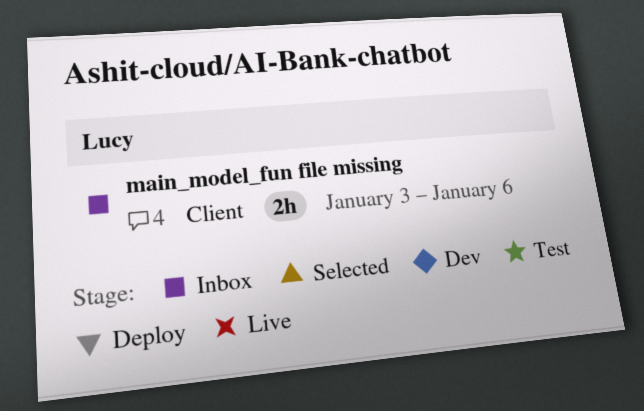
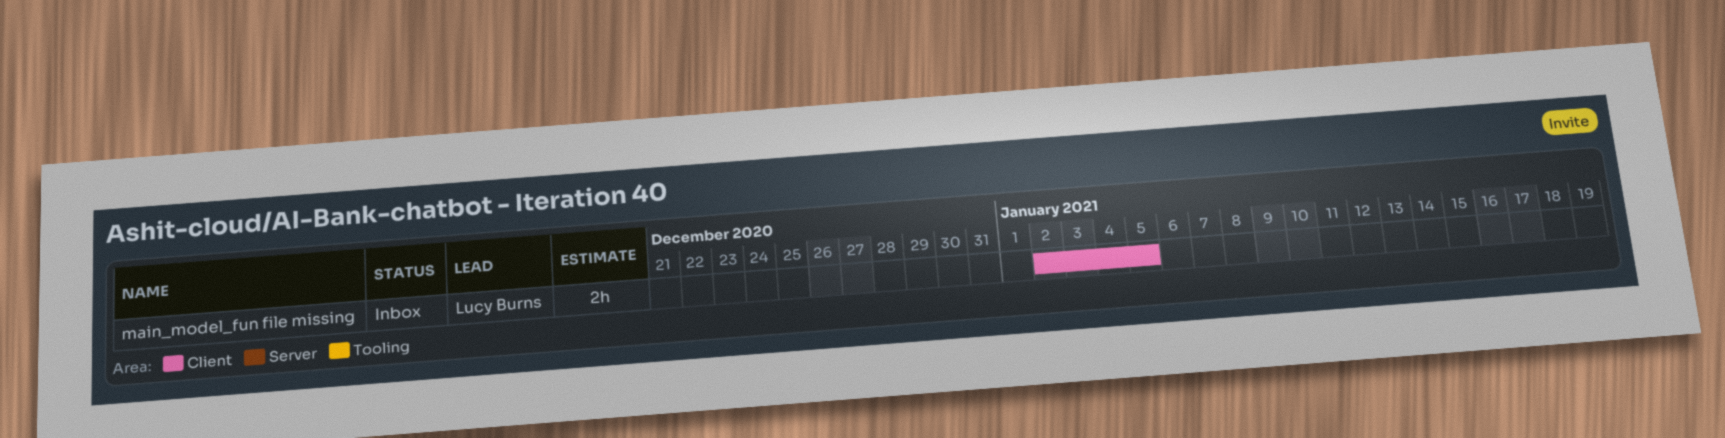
main_model_fun file missing, start: Jan 3 -> Jan 2
main_model_fun file missing, due: Jan 6 -> Jan 5

